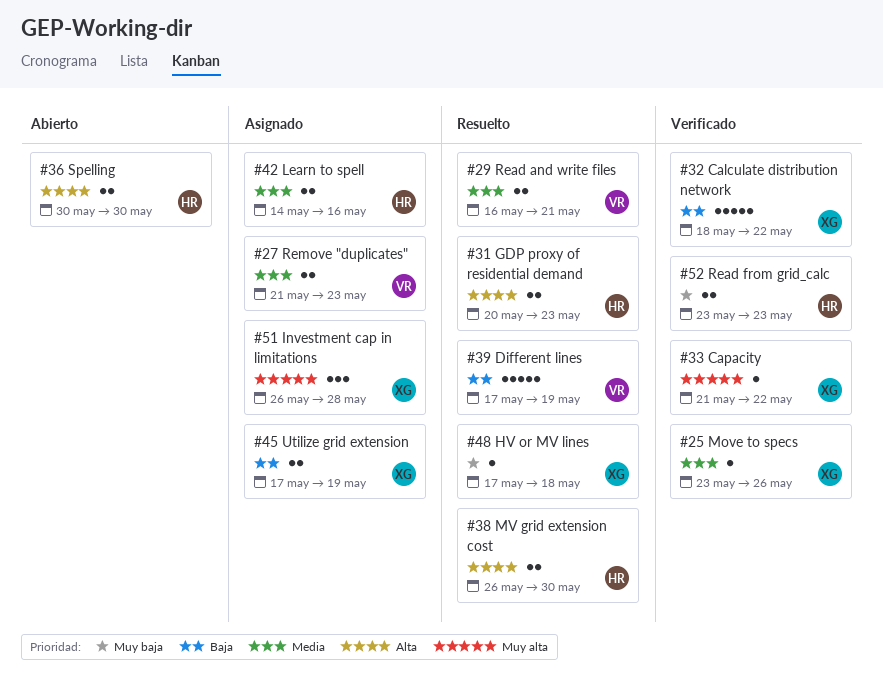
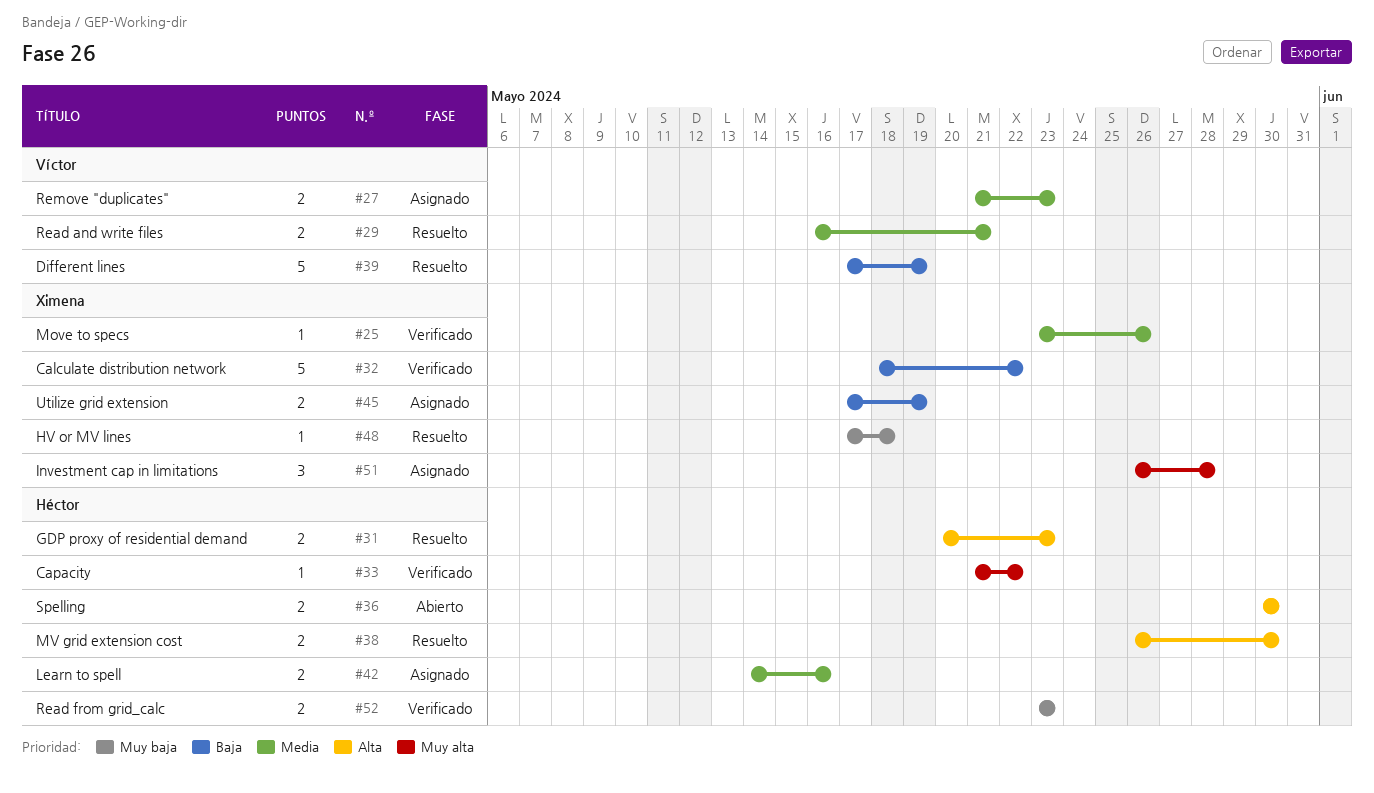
#33, owner: Ximena -> Héctor

